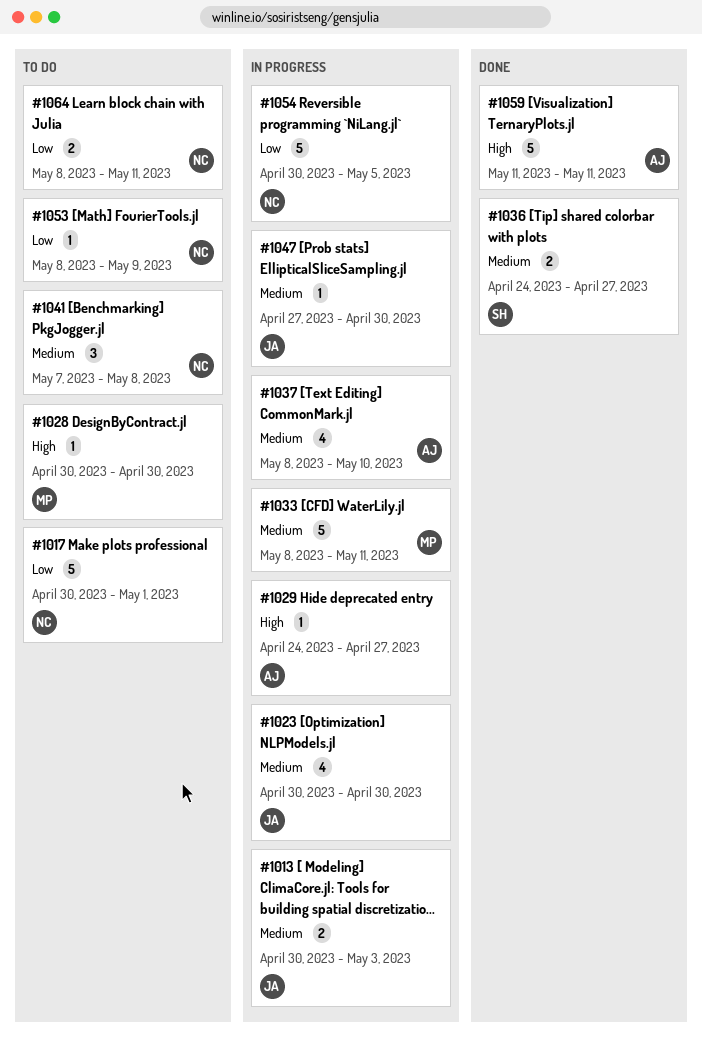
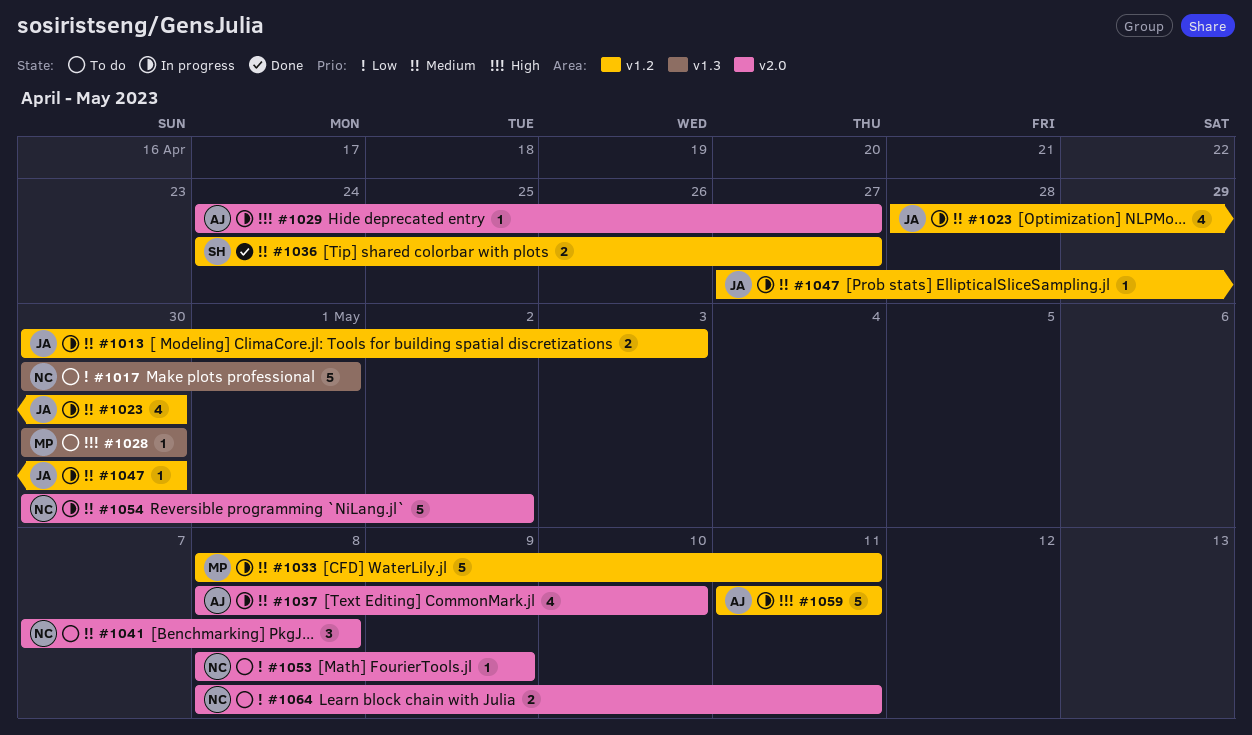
#1023, start: Apr 30 -> Apr 28
#1054, priority: Low -> Medium
#1054, due: May 5 -> May 2
#1059, status: Done -> In progress

